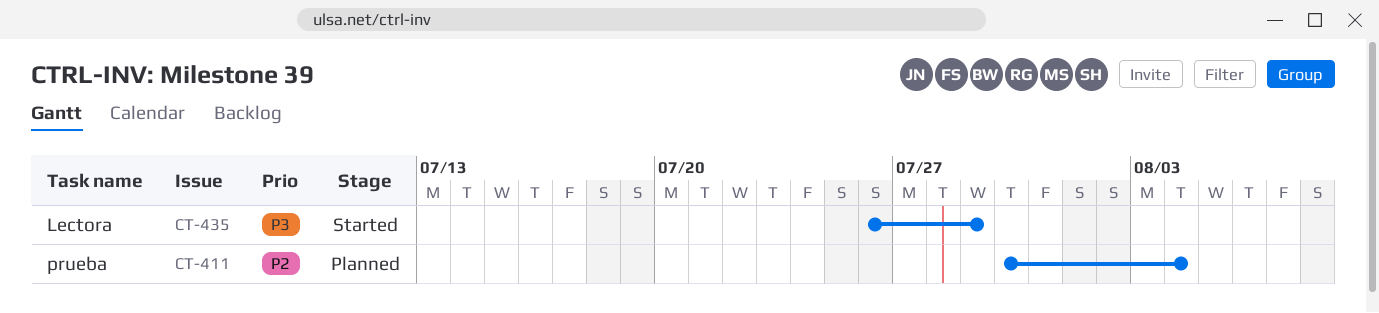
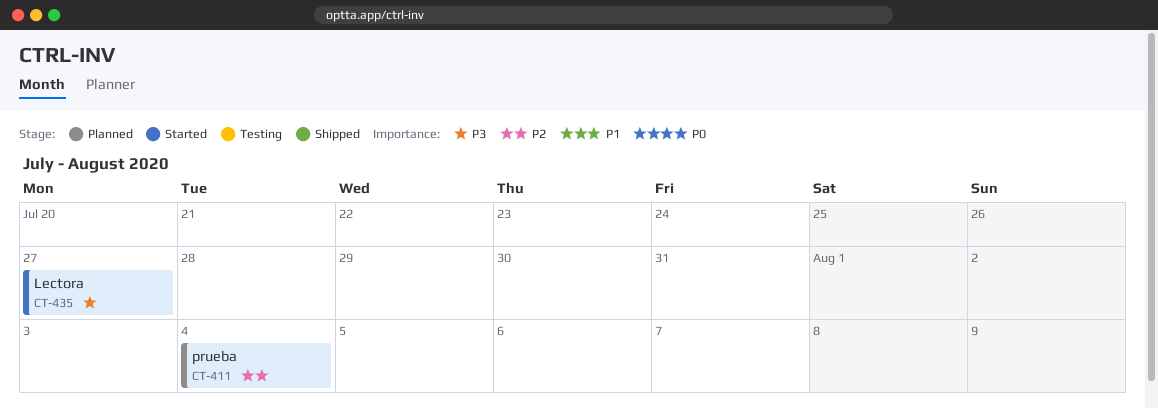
CT-435, due: Jul 29 -> Jul 27

